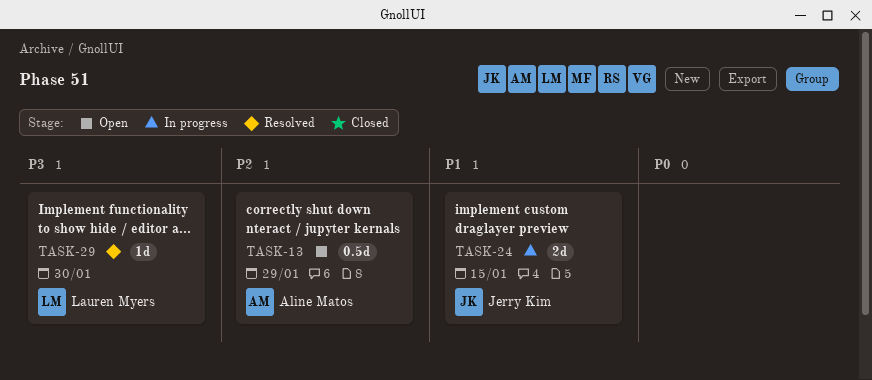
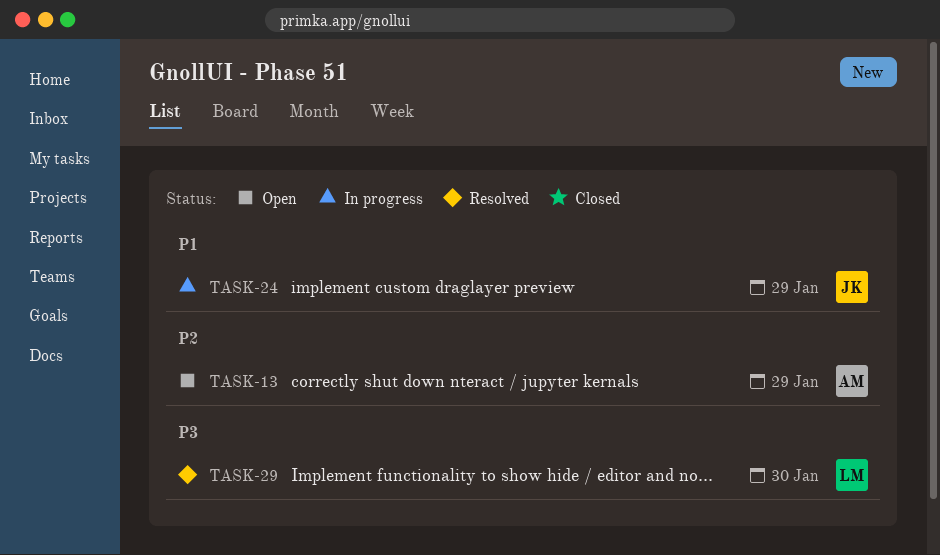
TASK-24, due: Jan 15 -> Jan 29

